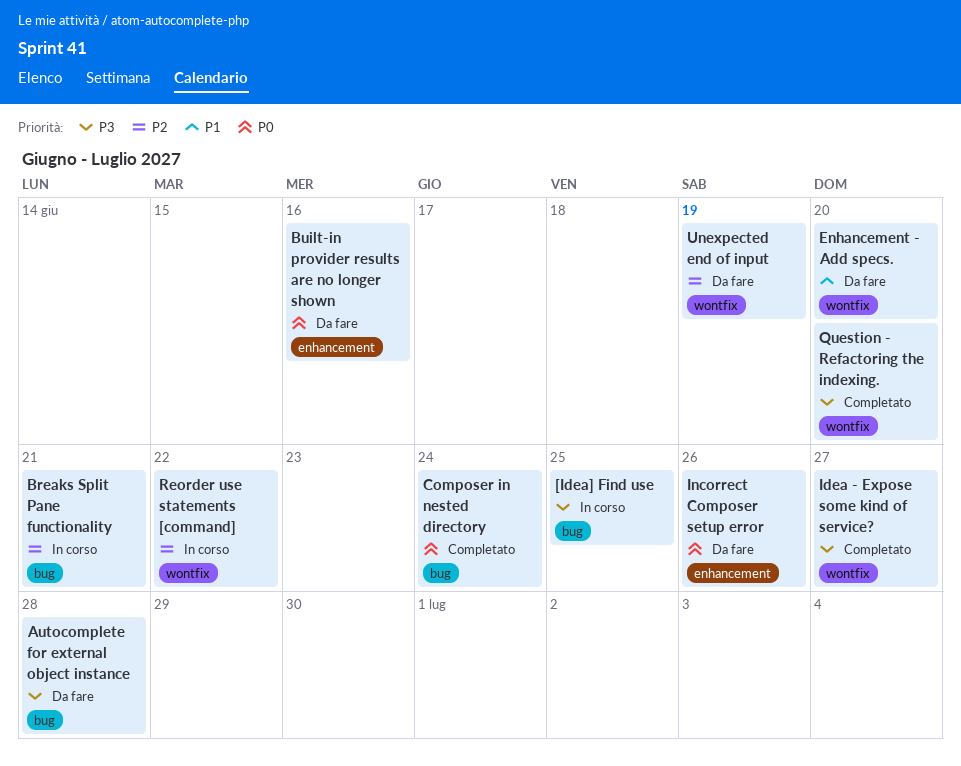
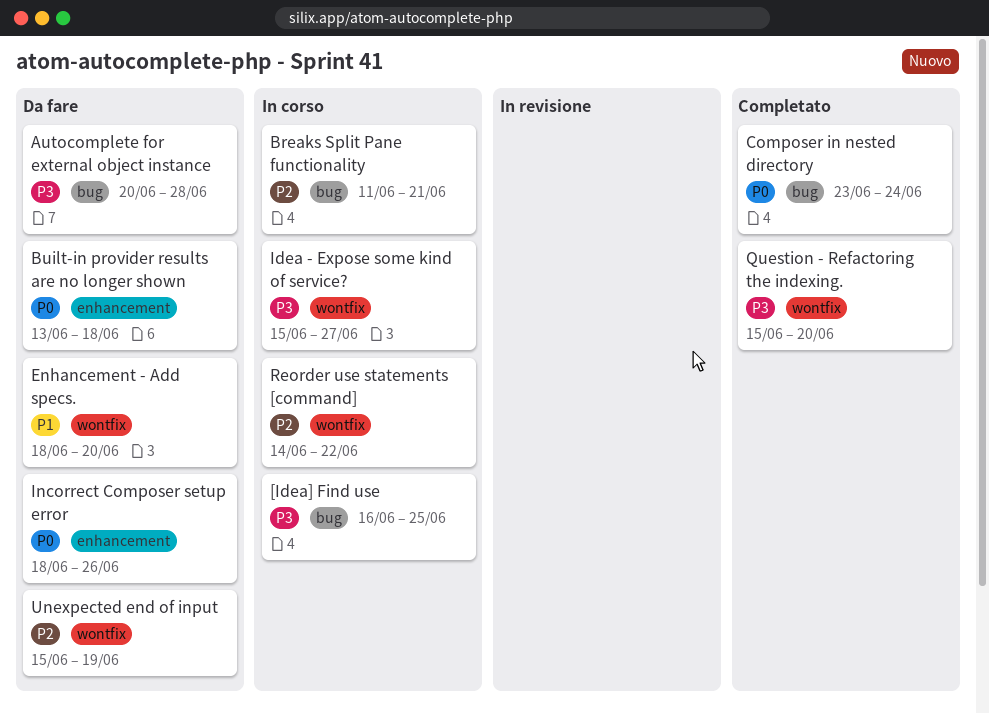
Built-in provider results are no longer shown, due: Jun 16 -> Jun 18
Idea - Expose some kind of service?, status: Completato -> In corso

